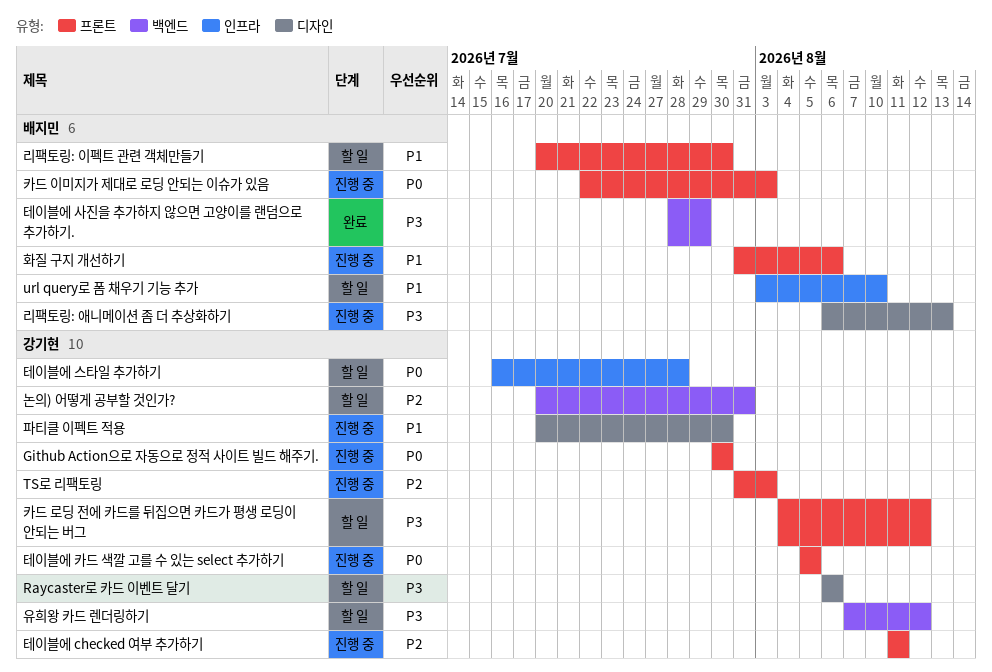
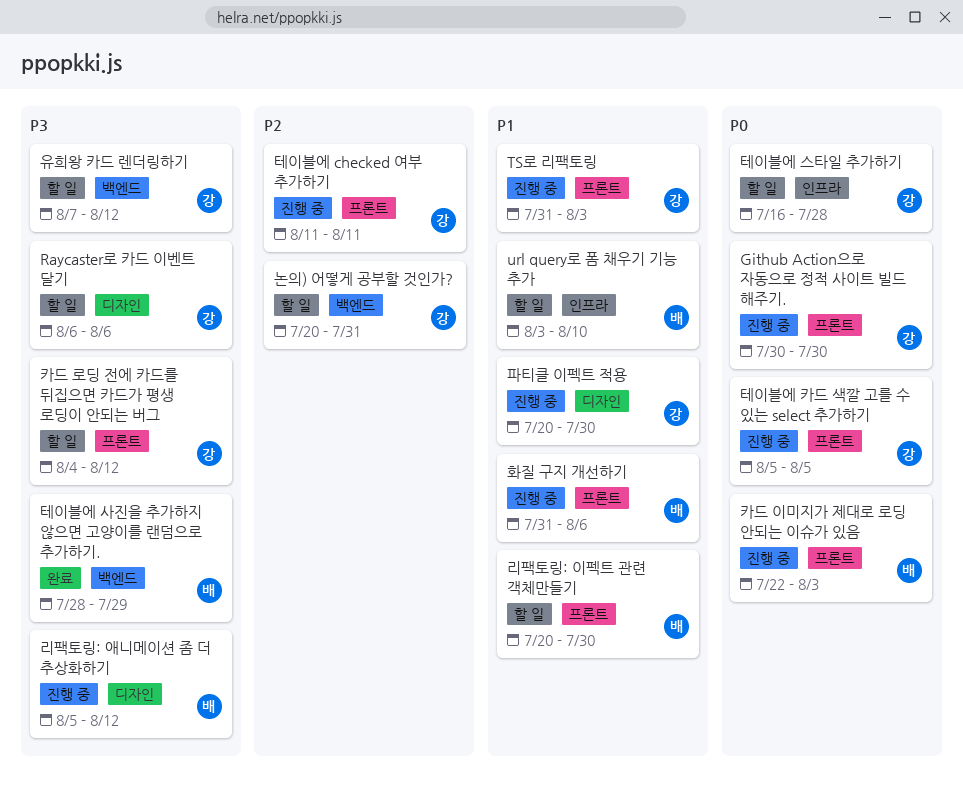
TS로 리팩토링, priority: P2 -> P1
리팩토링: 애니메이션 좀 더 추상화하기, start: Aug 6 -> Aug 5
리팩토링: 애니메이션 좀 더 추상화하기, due: Aug 13 -> Aug 12

